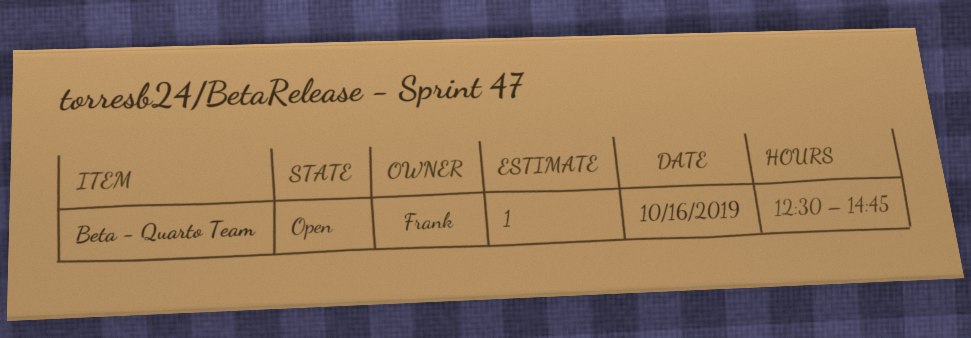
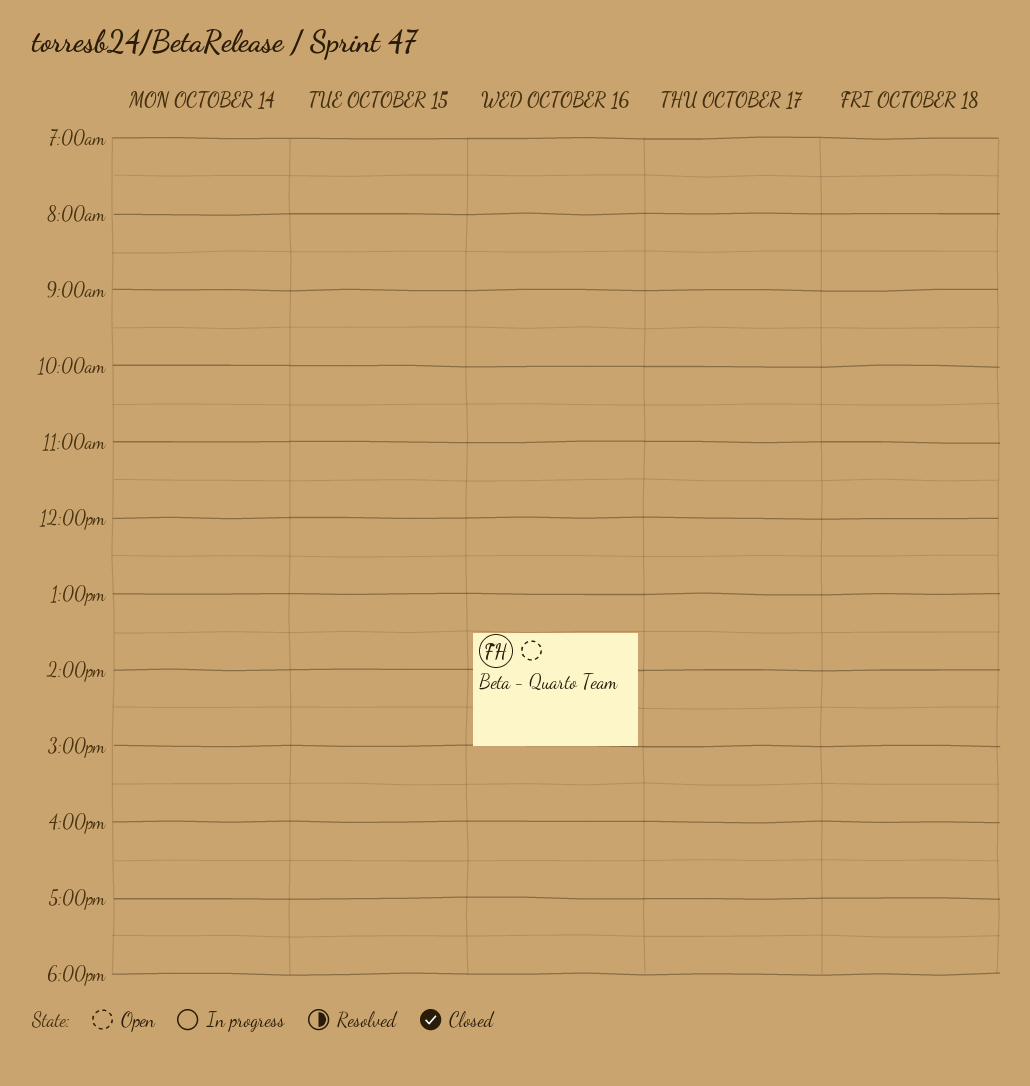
Beta - Quarto Team, begins: 12:30 -> 13:30
Beta - Quarto Team, ends: 14:45 -> 15:00

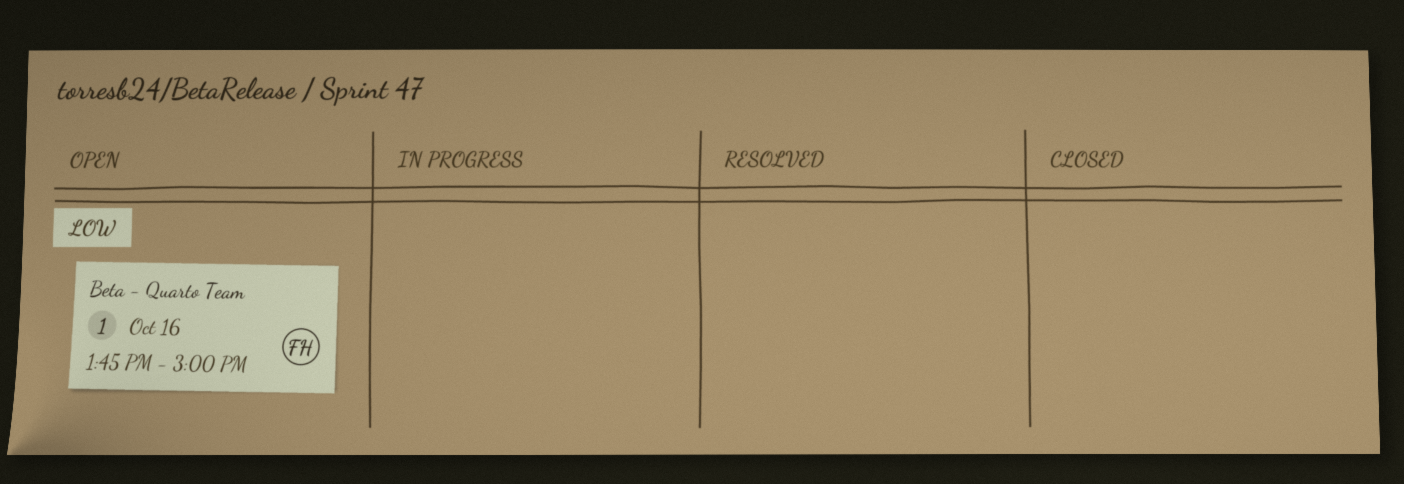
Beta - Quarto Team, begins: 13:30 -> 13:45

